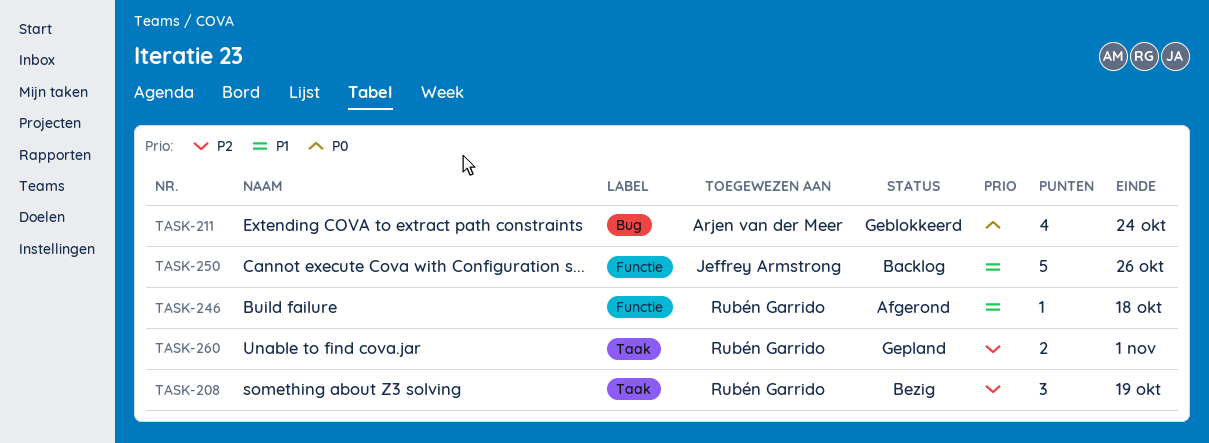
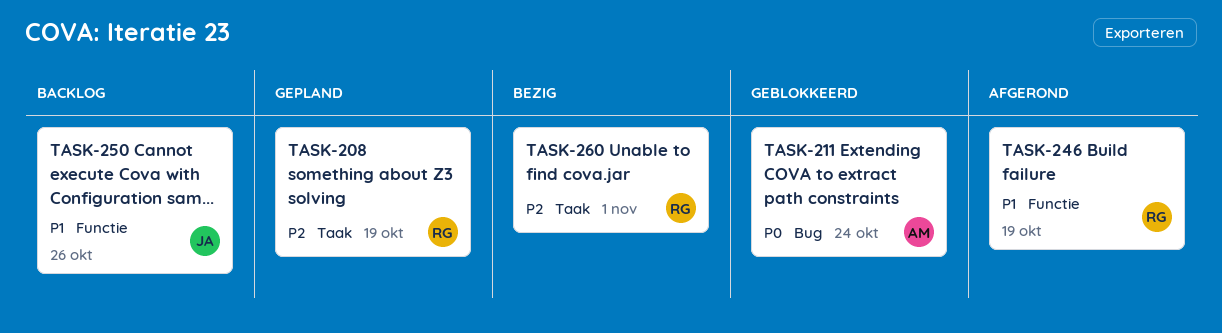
TASK-208, status: Bezig -> Gepland
TASK-246, due: Oct 18 -> Oct 19
TASK-260, status: Gepland -> Bezig

